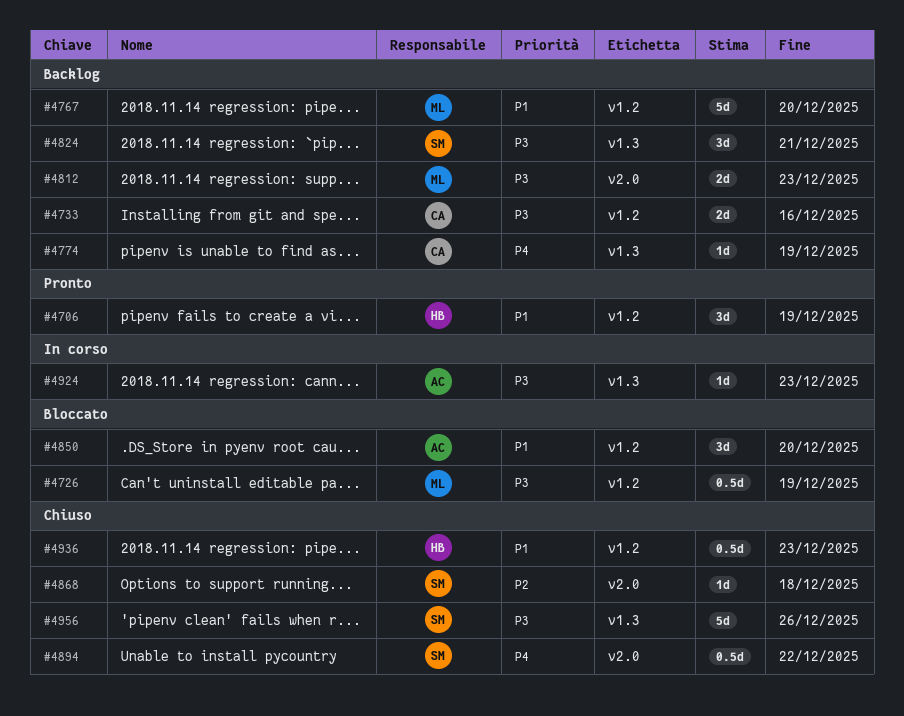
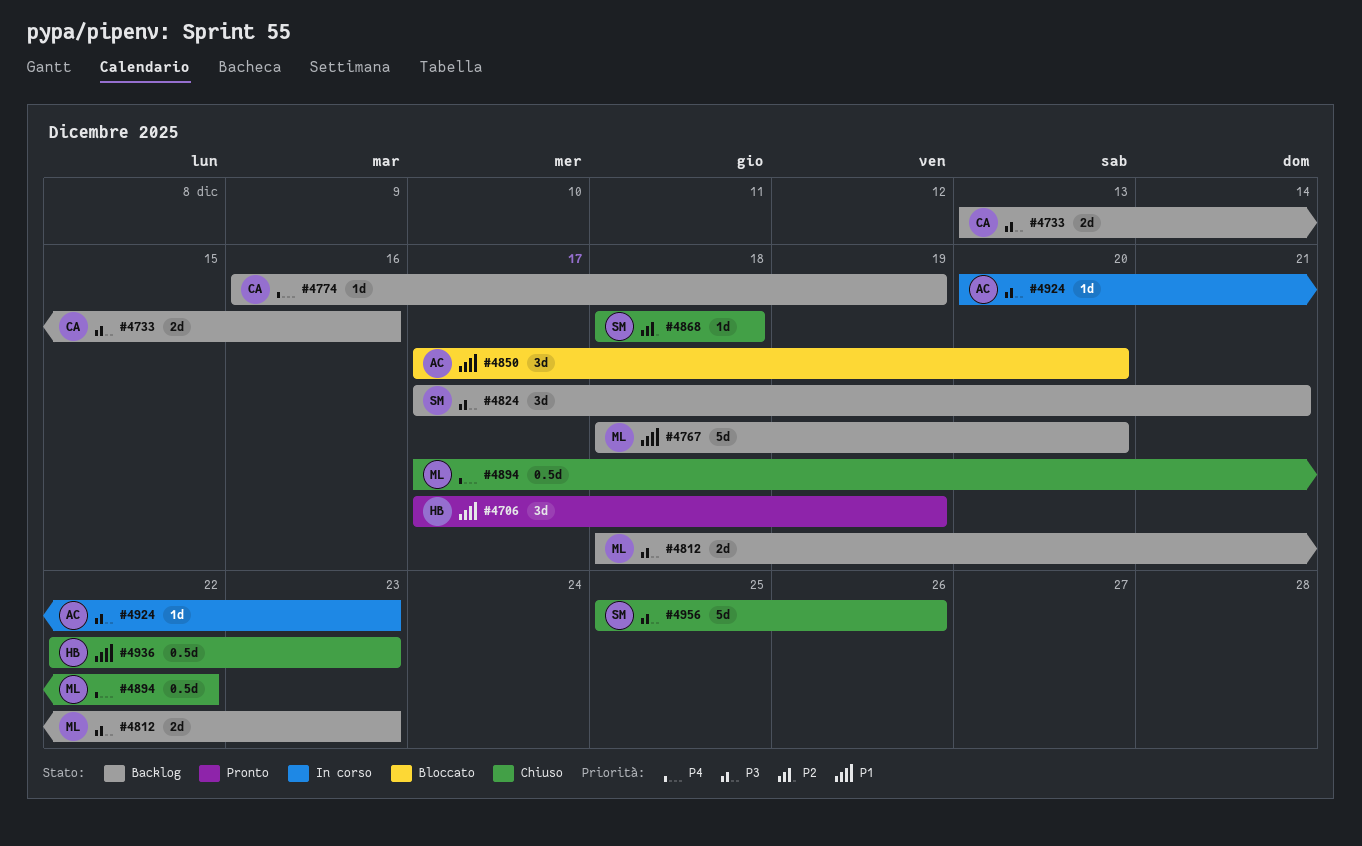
#4726: present -> none
#4894, owner: SM -> ML

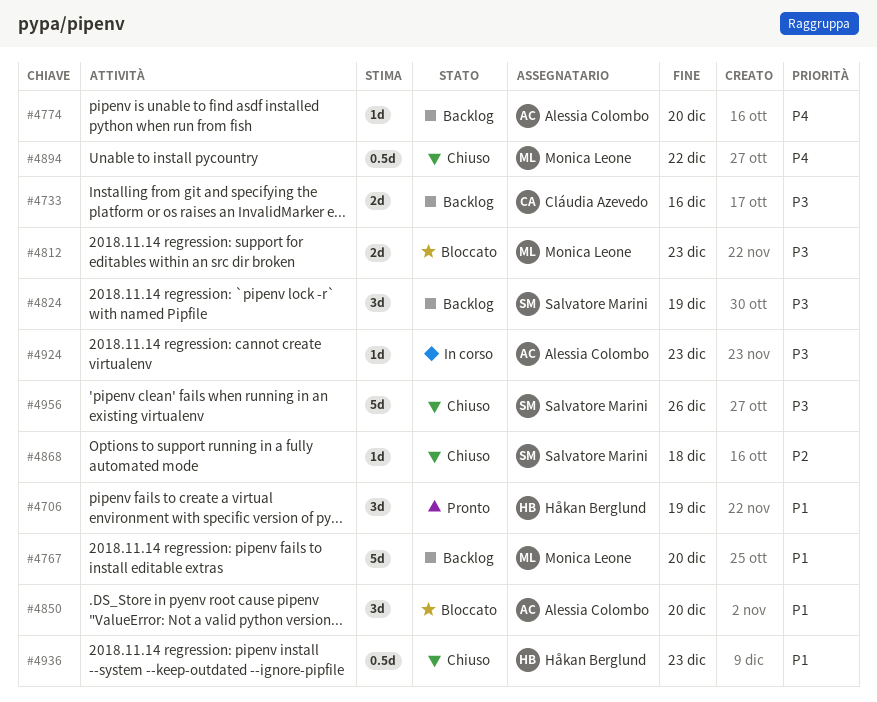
#4774, owner: Cláudia Azevedo -> Alessia Colombo
#4774, due: Dec 19 -> Dec 20
#4812, status: Backlog -> Bloccato
#4824, due: Dec 21 -> Dec 19

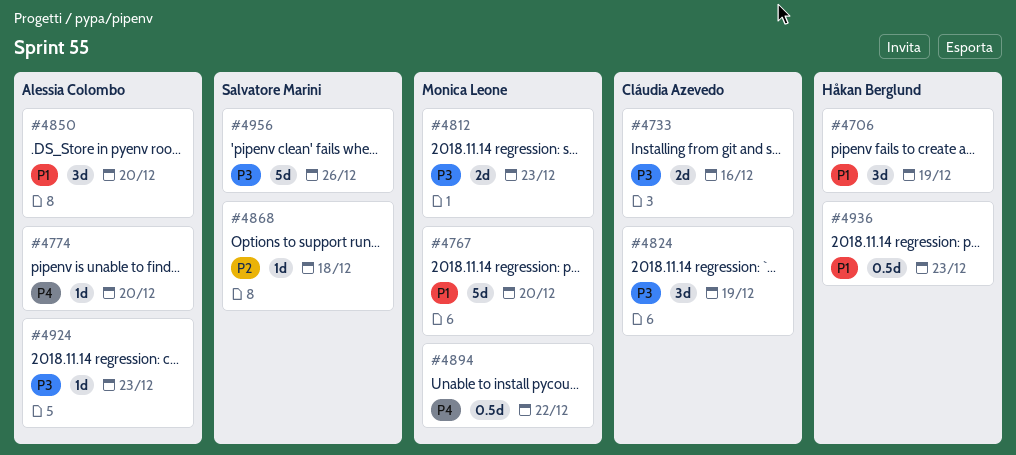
#4824, owner: Salvatore Marini -> Cláudia Azevedo

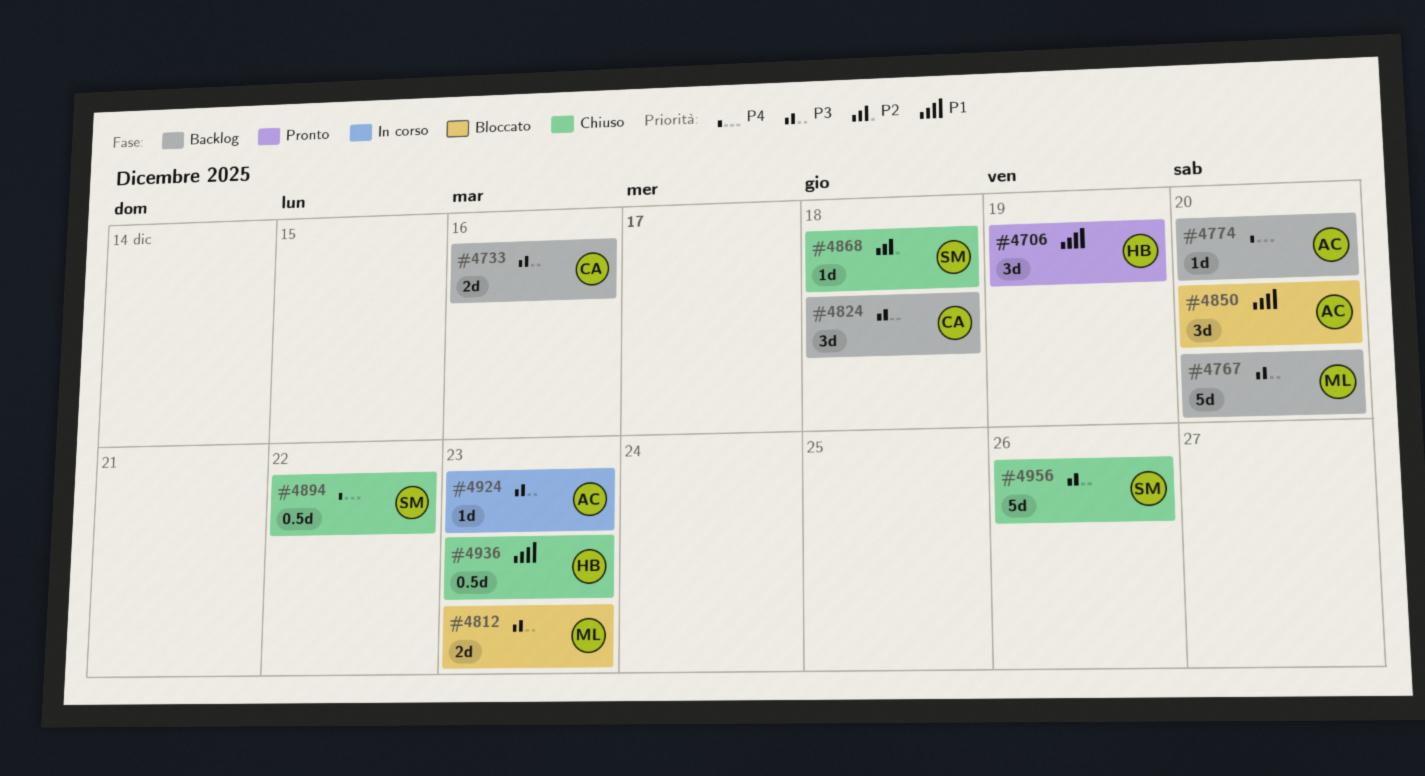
#4767, priority: P1 -> P3
#4824, due: Dec 19 -> Dec 18
#4894, owner: Monica Leone -> Salvatore Marini

